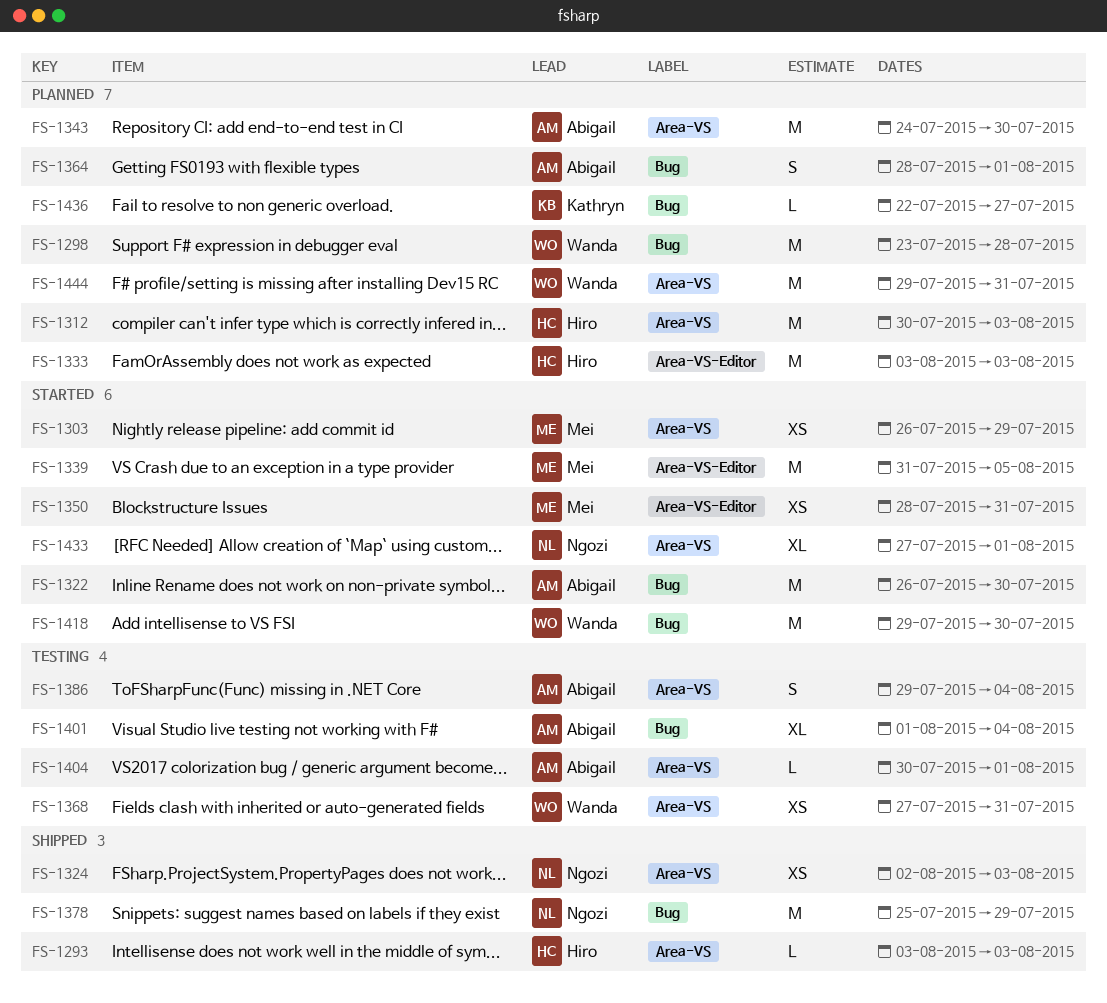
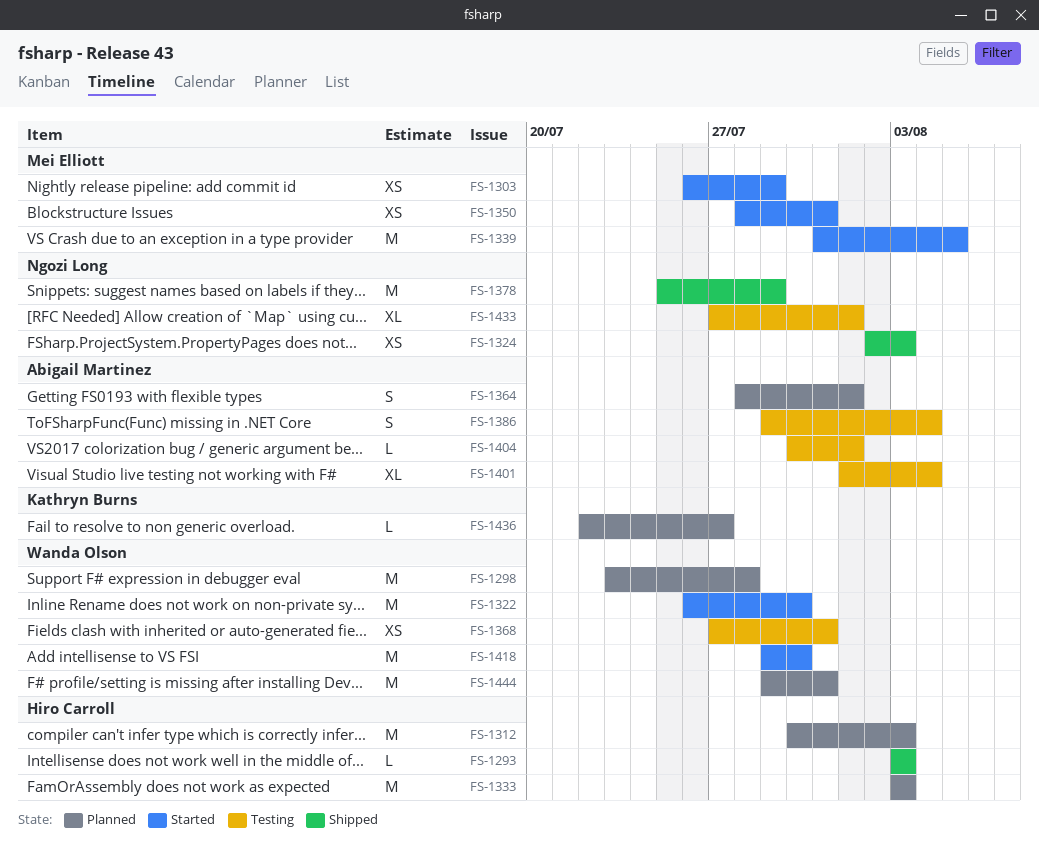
FS-1322, owner: Abigail Martinez -> Wanda Olson
FS-1343: present -> none
FS-1433, status: Started -> Testing

